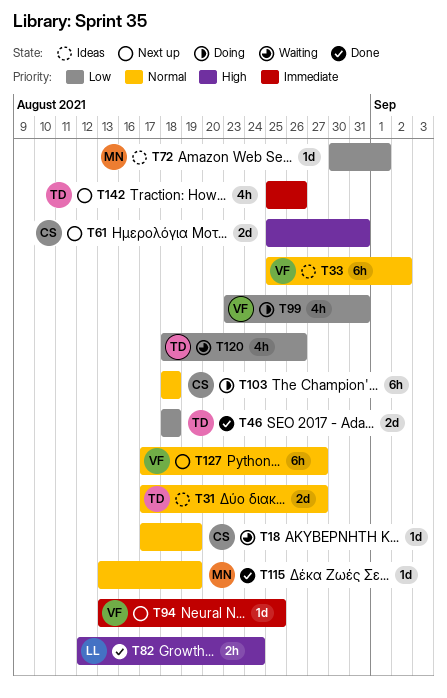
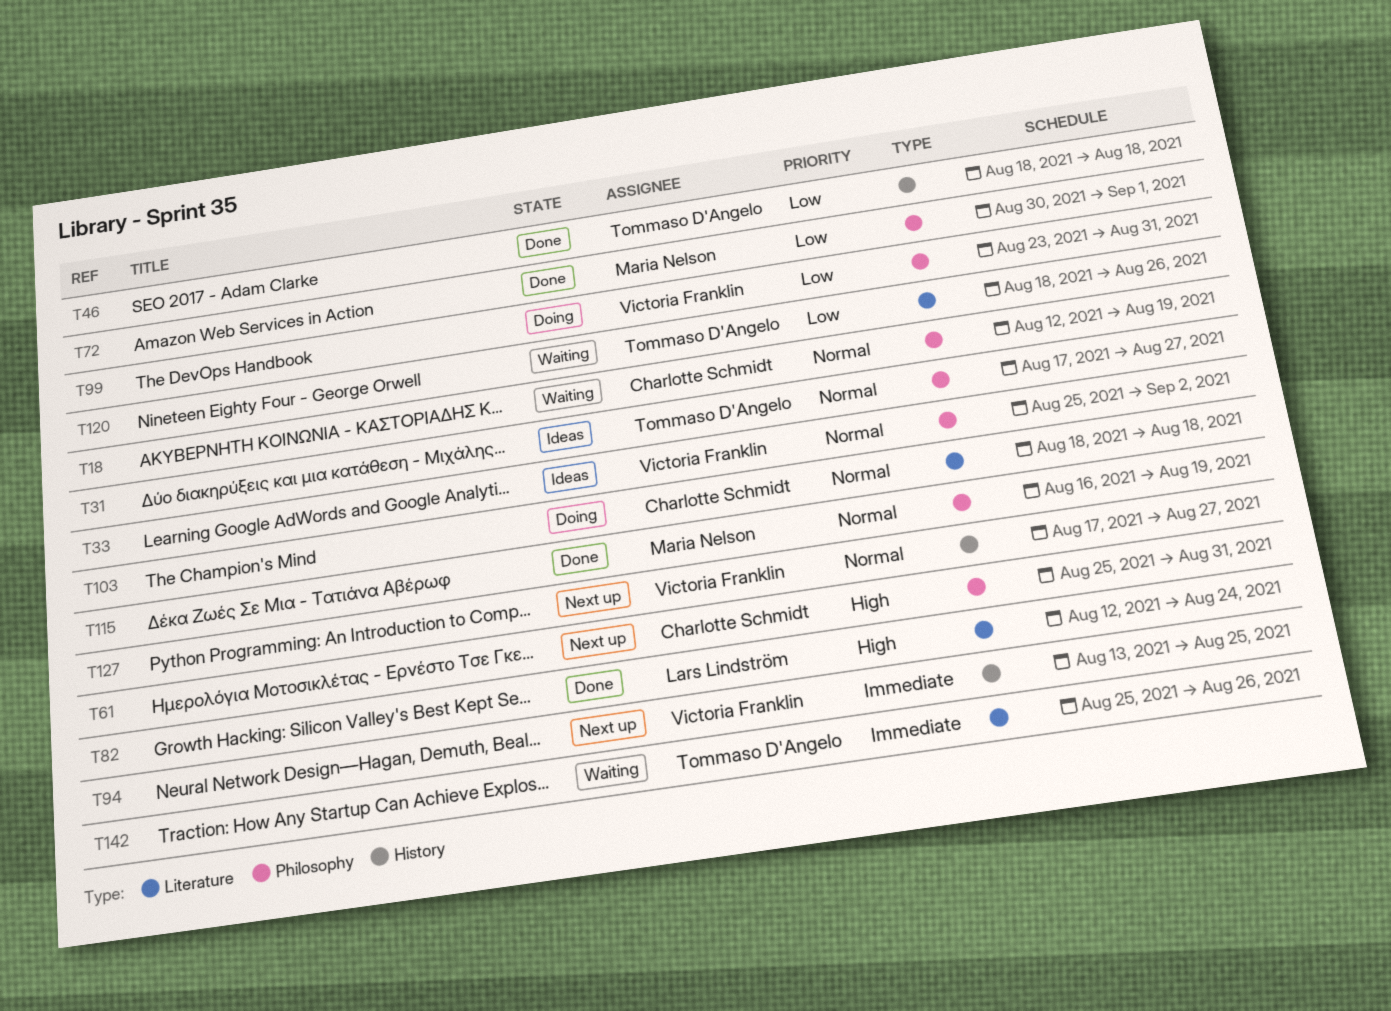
T18, start: Aug 17 -> Aug 12
T72, status: Ideas -> Done
T115, start: Aug 13 -> Aug 16
T142, status: Next up -> Waiting

